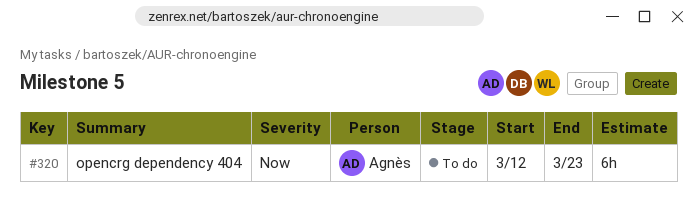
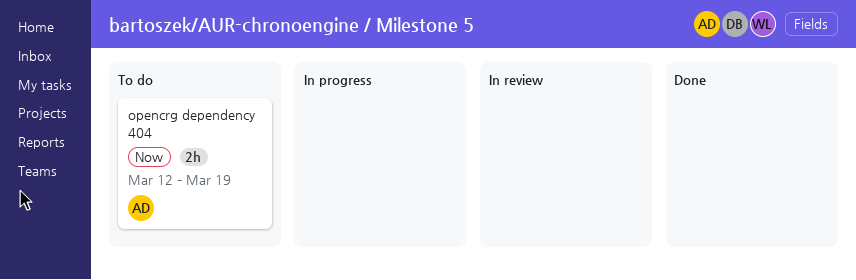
opencrg dependency 404, estimate: 6h -> 2h
opencrg dependency 404, due: Mar 23 -> Mar 19

